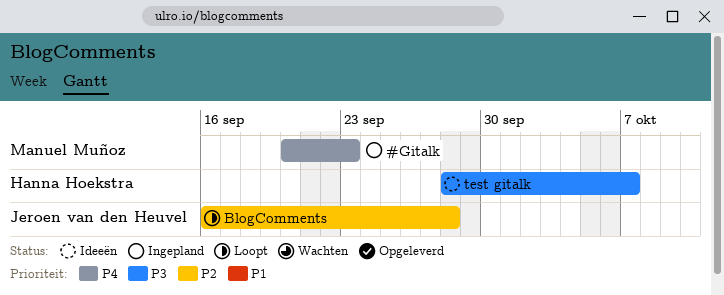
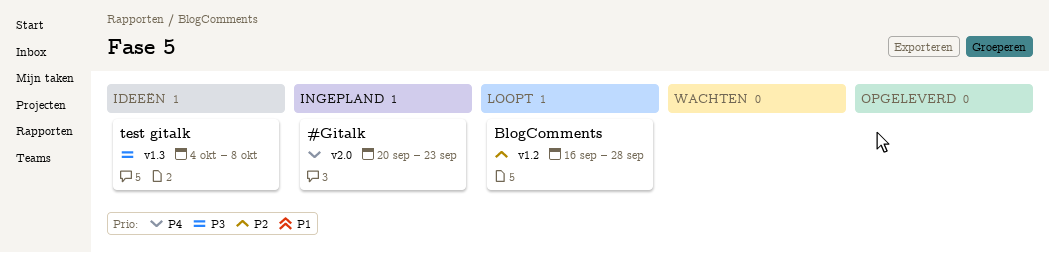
test gitalk, start: Sep 28 -> Oct 4
test gitalk, due: Oct 7 -> Oct 8

